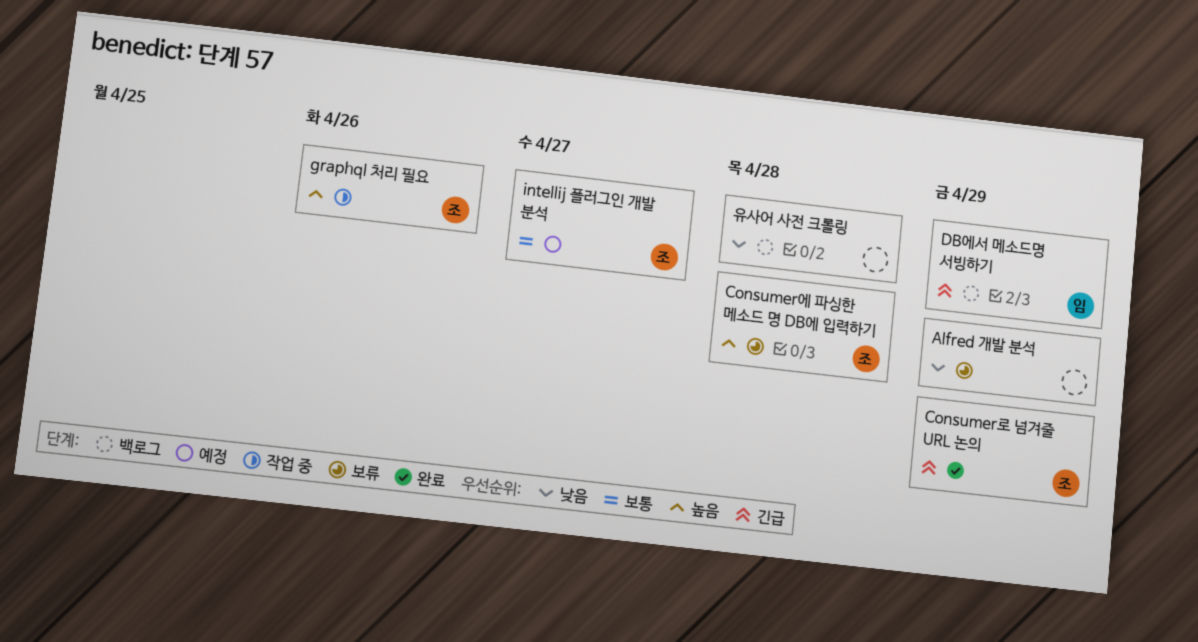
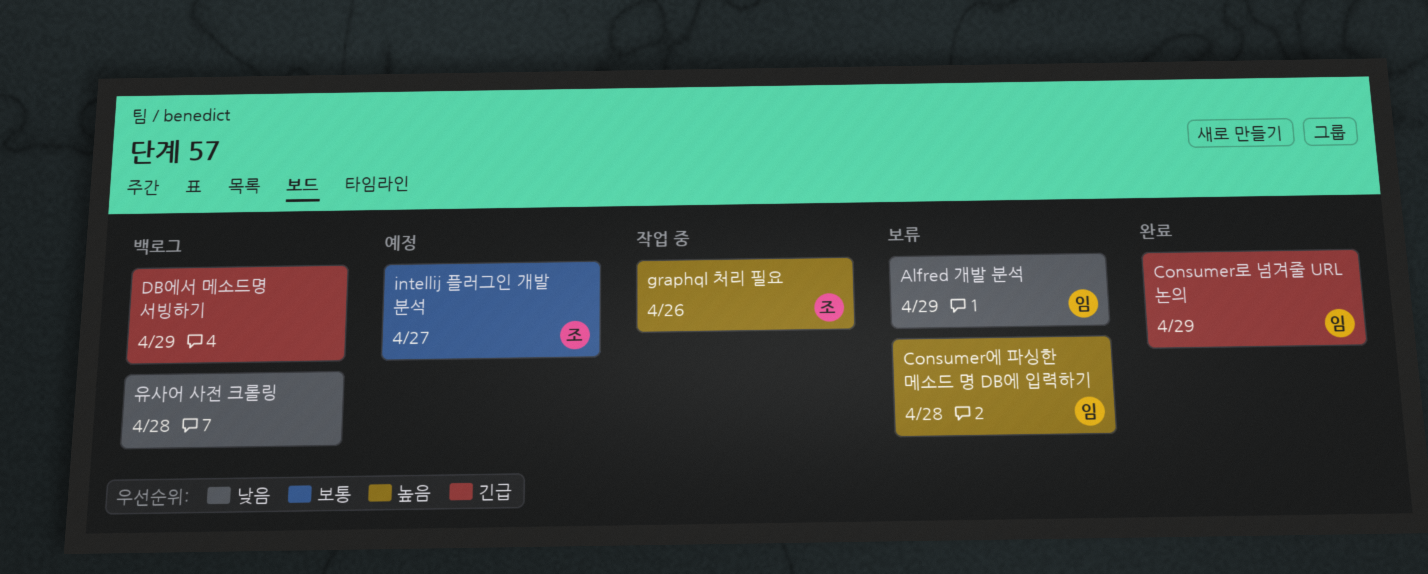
Alfred 개발 분석, owner: none -> 임
Consumer로 넘겨줄 URL 논의, owner: 조 -> 임
Consumer에 파싱한 메소드 명 DB에 입력하기, owner: 조 -> 임
DB에서 메소드명 서빙하기, owner: 임 -> none

